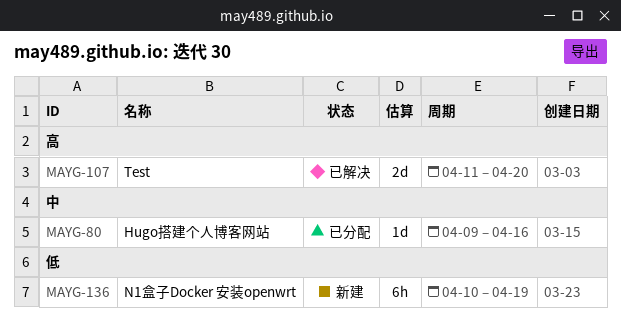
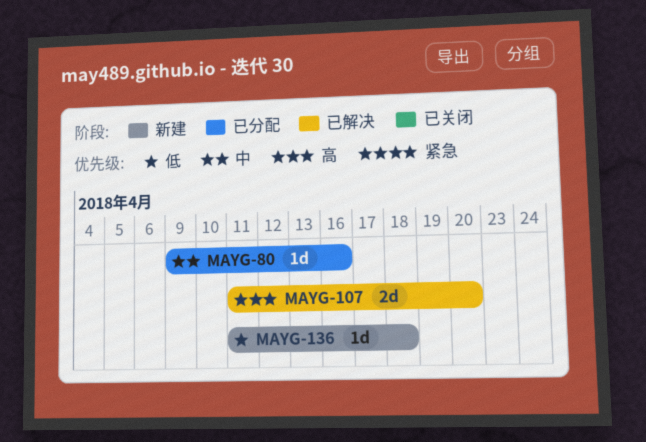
MAYG-136, estimate: 6h -> 1d
MAYG-136, start: Apr 10 -> Apr 11
MAYG-136, due: Apr 19 -> Apr 18

